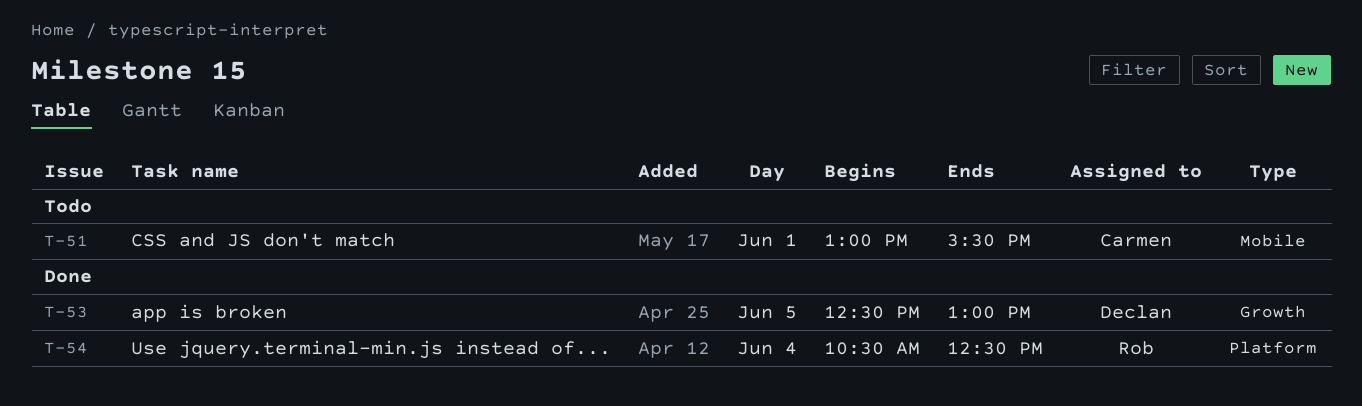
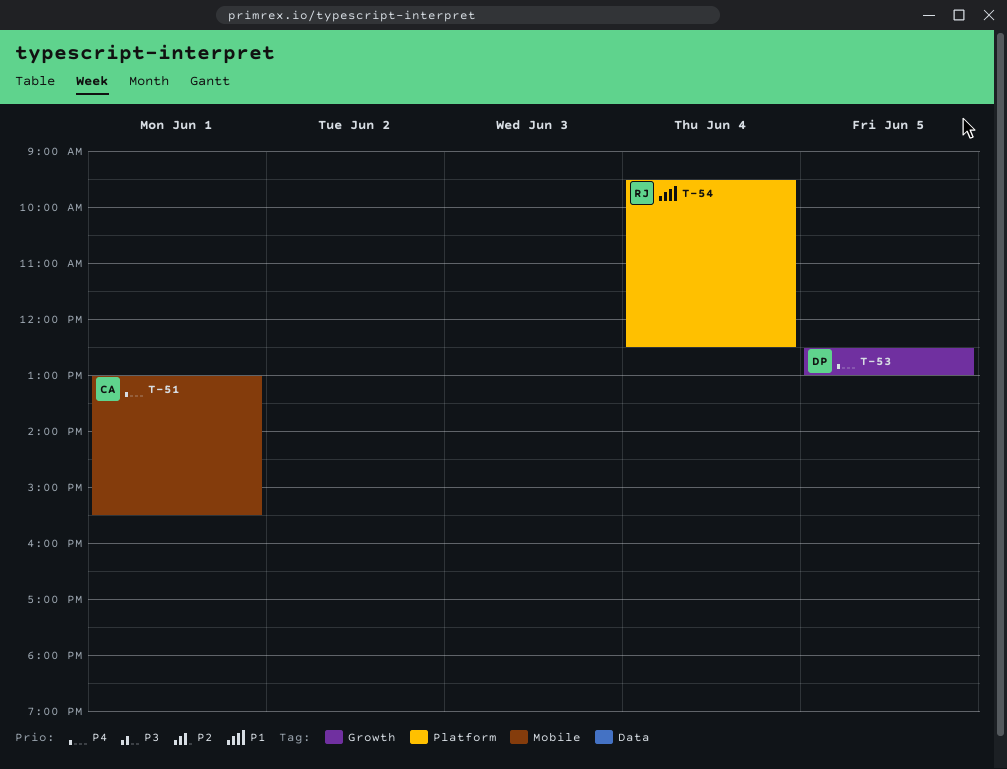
T-54, begins: 10:30 -> 09:30

